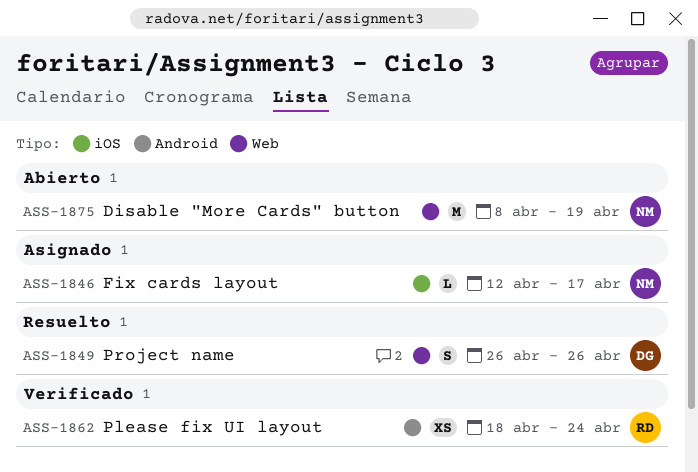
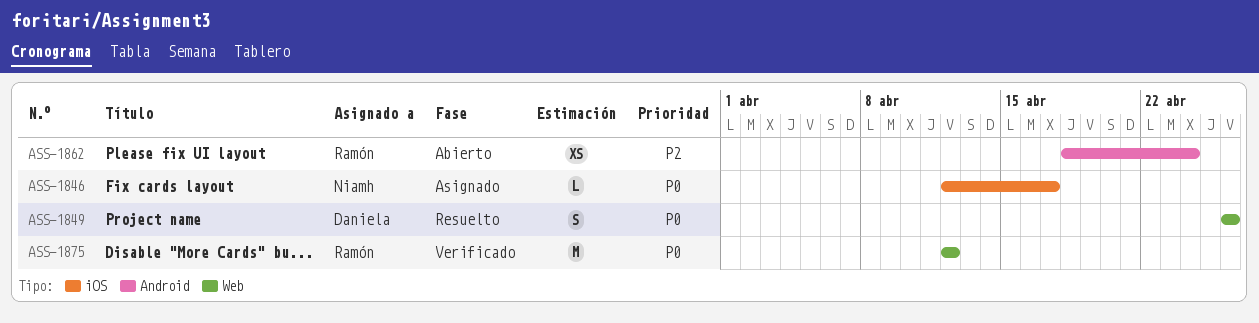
ASS-1862, status: Verificado -> Abierto
ASS-1875, status: Abierto -> Verificado
ASS-1875, owner: Niamh -> Ramón
ASS-1875, start: Apr 8 -> Apr 12
ASS-1875, due: Apr 19 -> Apr 12

